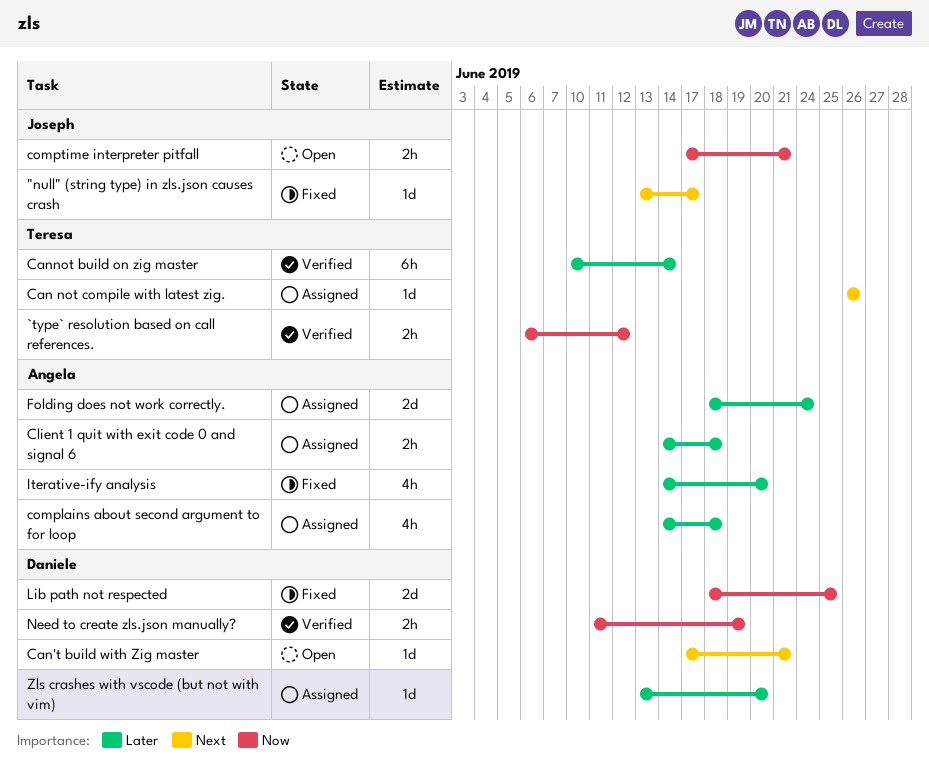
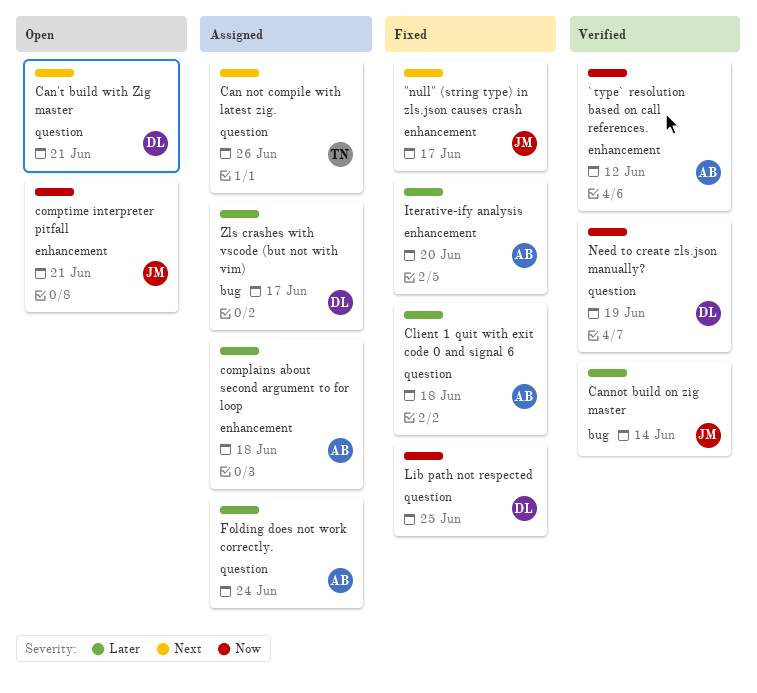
`type` resolution based on call references., owner: Teresa -> Angela
Cannot build on zig master, owner: Teresa -> Joseph
Client 1 quit with exit code 0 and signal 6, status: Assigned -> Fixed
Zls crashes with vscode (but not with vim), due: Jun 20 -> Jun 17

